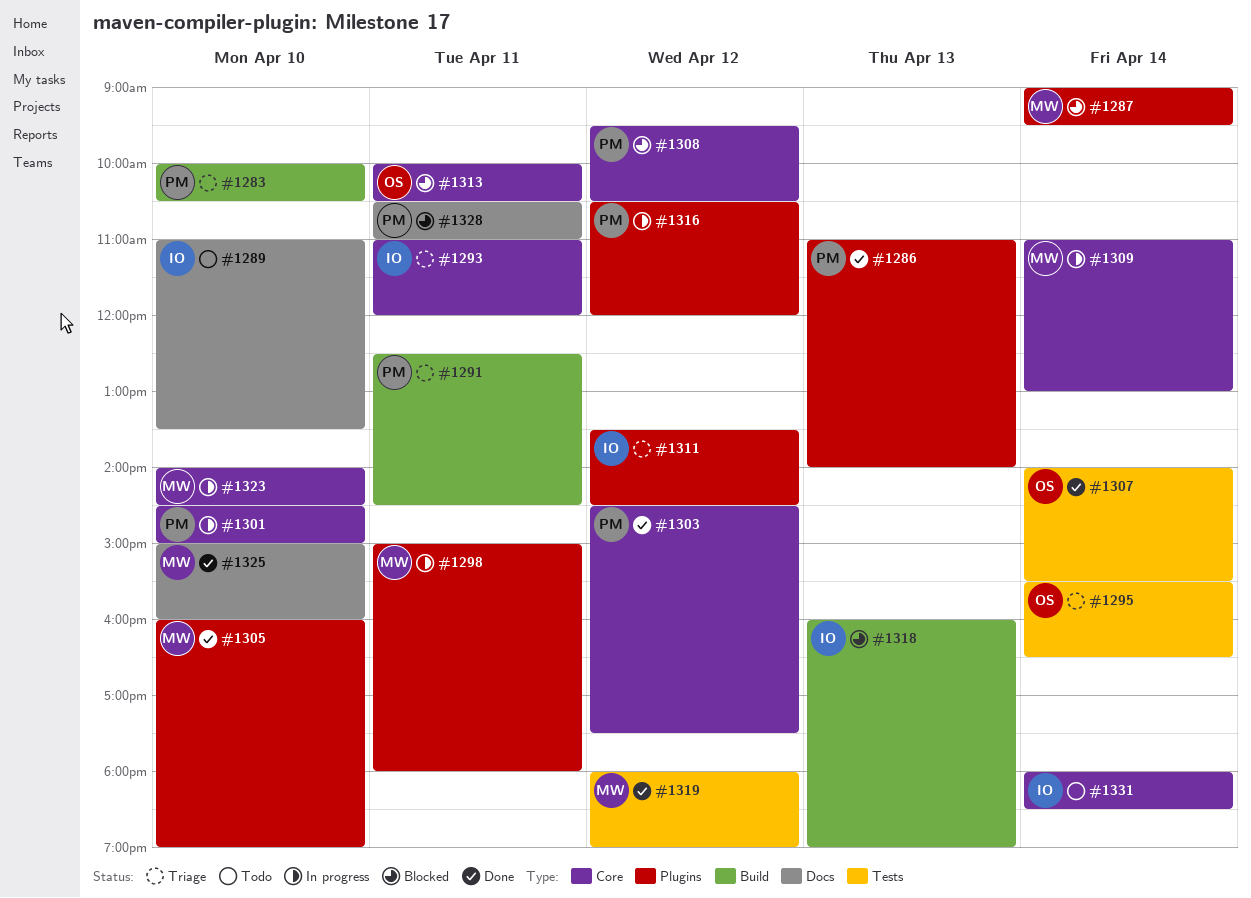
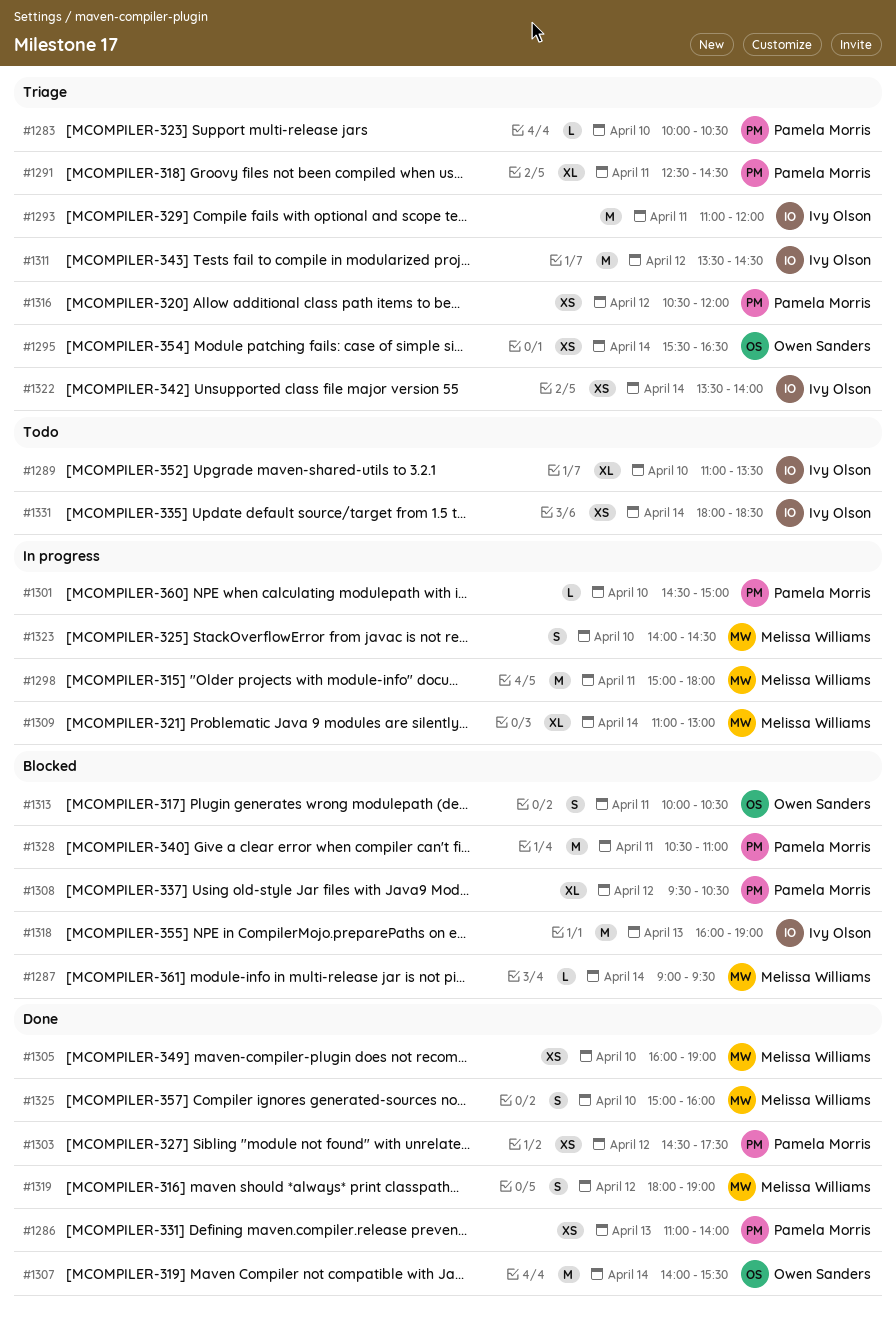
#1316, status: In progress -> Triage
#1322: none -> present

